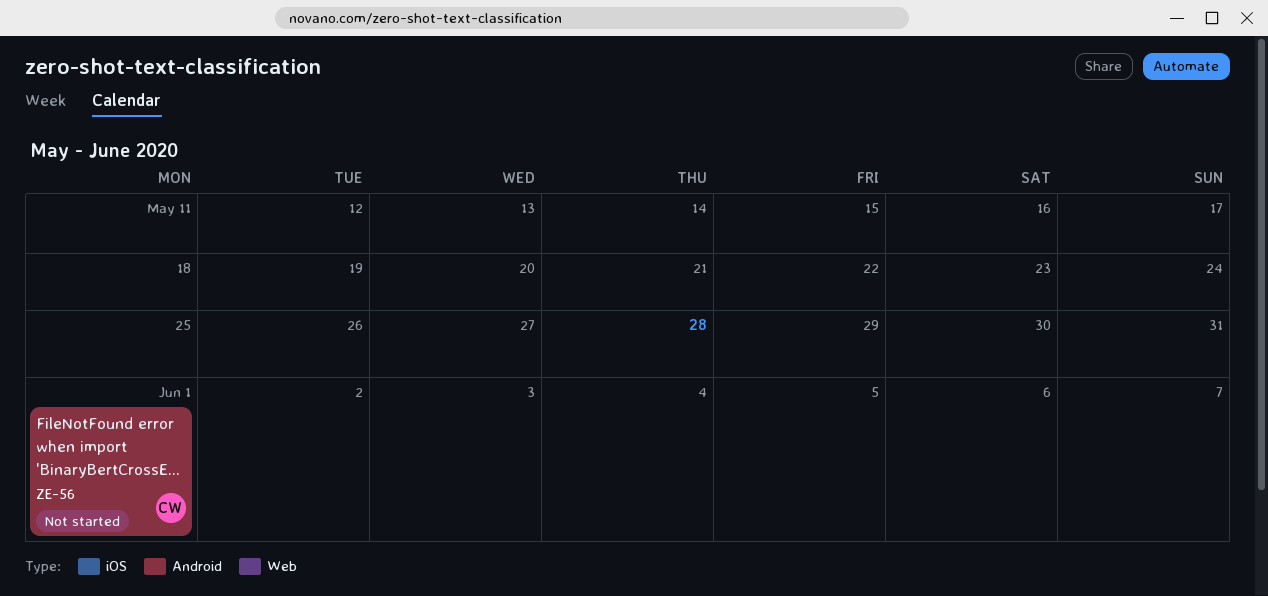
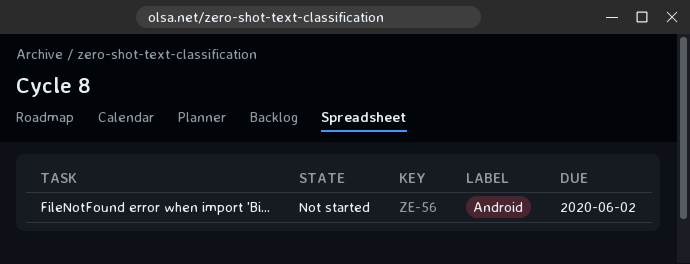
ZE-56, due: Jun 1 -> Jun 2

